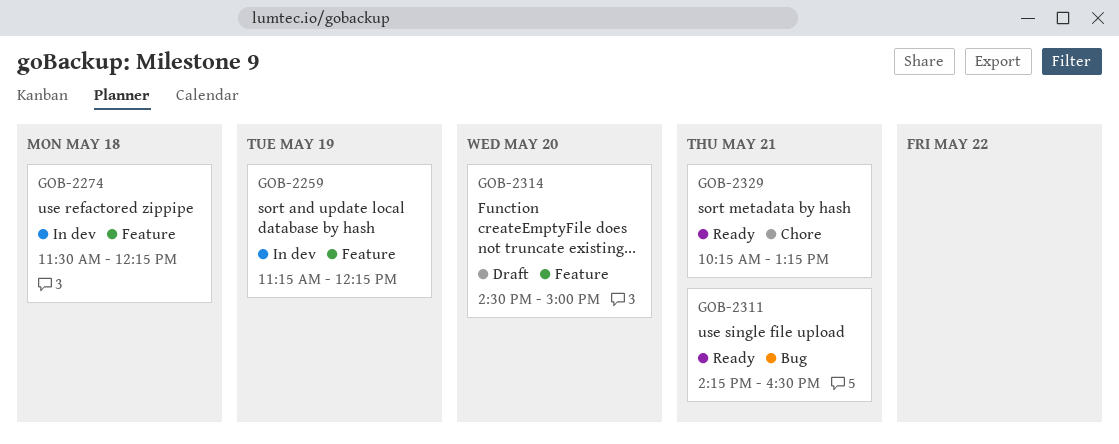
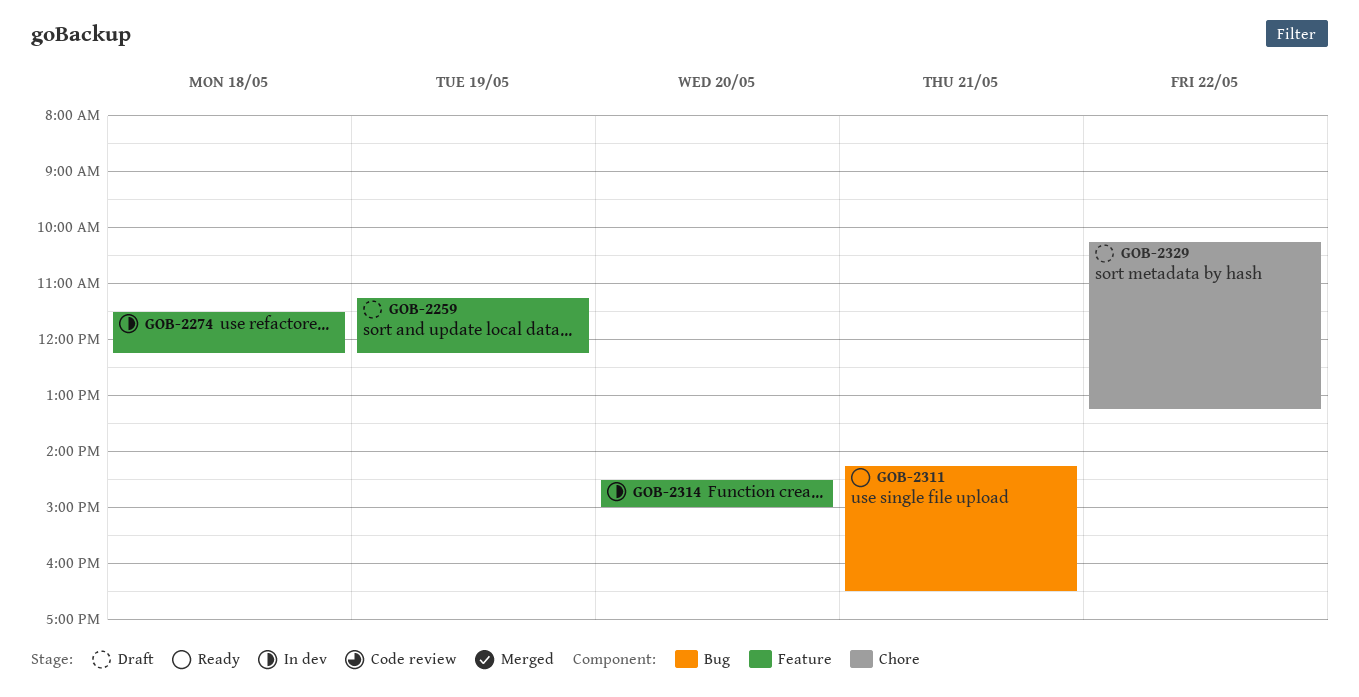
GOB-2259, status: In dev -> Draft
GOB-2314, status: Draft -> In dev
GOB-2329, status: Ready -> Draft
GOB-2329, day: May 21 -> May 22

